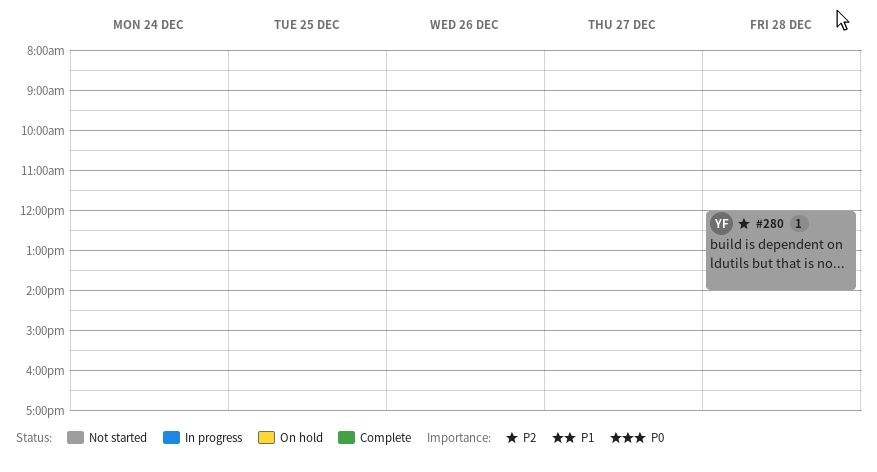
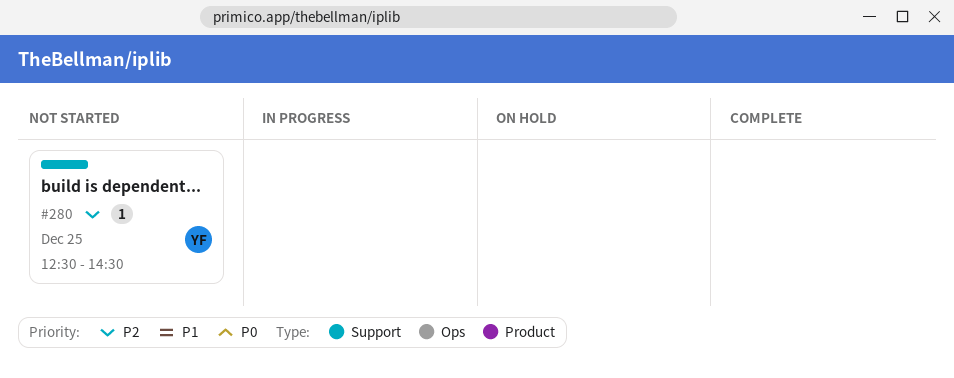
#280, day: Dec 28 -> Dec 25
#280, begins: 12:00 -> 12:30
#280, ends: 14:00 -> 14:30

